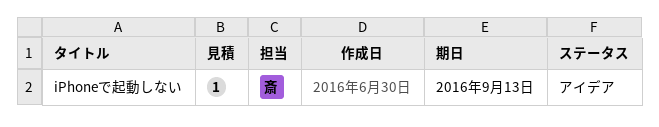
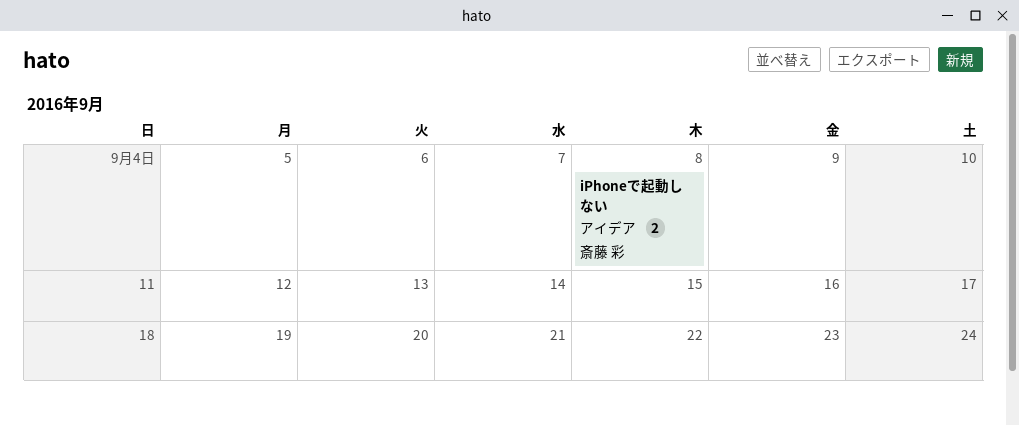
iPhoneで起動しない, estimate: 1 -> 2
iPhoneで起動しない, due: Sep 13 -> Sep 8

